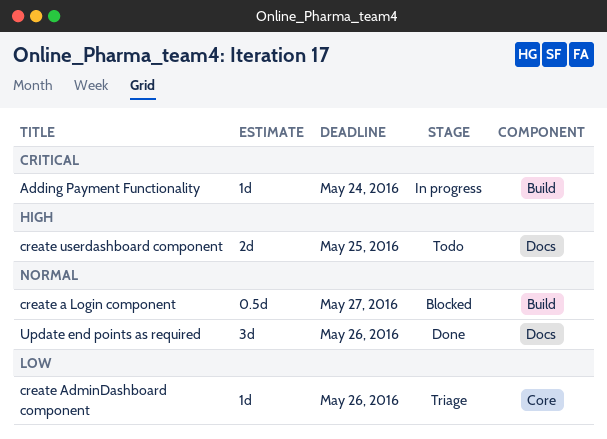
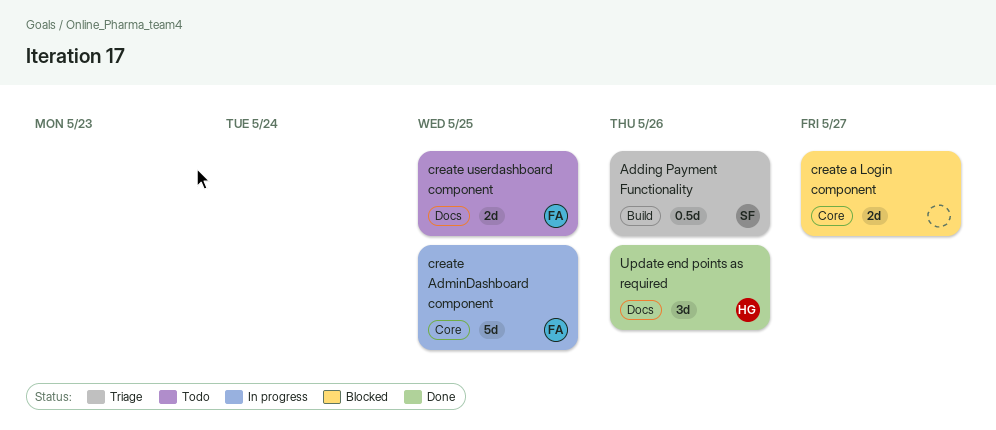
Adding Payment Functionality, status: In progress -> Triage
Adding Payment Functionality, estimate: 1d -> 0.5d
Adding Payment Functionality, due: May 24 -> May 26
create a Login component, label: Build -> Core
create a Login component, estimate: 0.5d -> 2d
create AdminDashboard component, status: Triage -> In progress
create AdminDashboard component, estimate: 1d -> 5d
create AdminDashboard component, due: May 26 -> May 25

